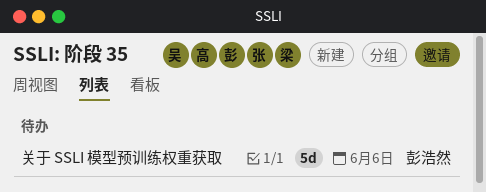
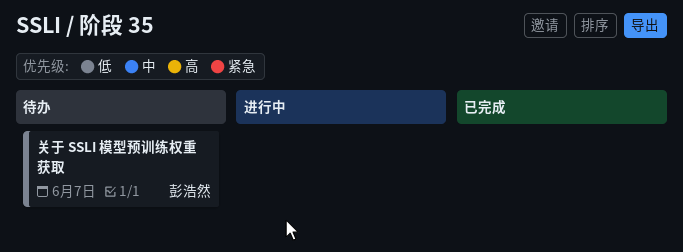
关于 SSLI 模型预训练权重获取, due: Jun 6 -> Jun 7

